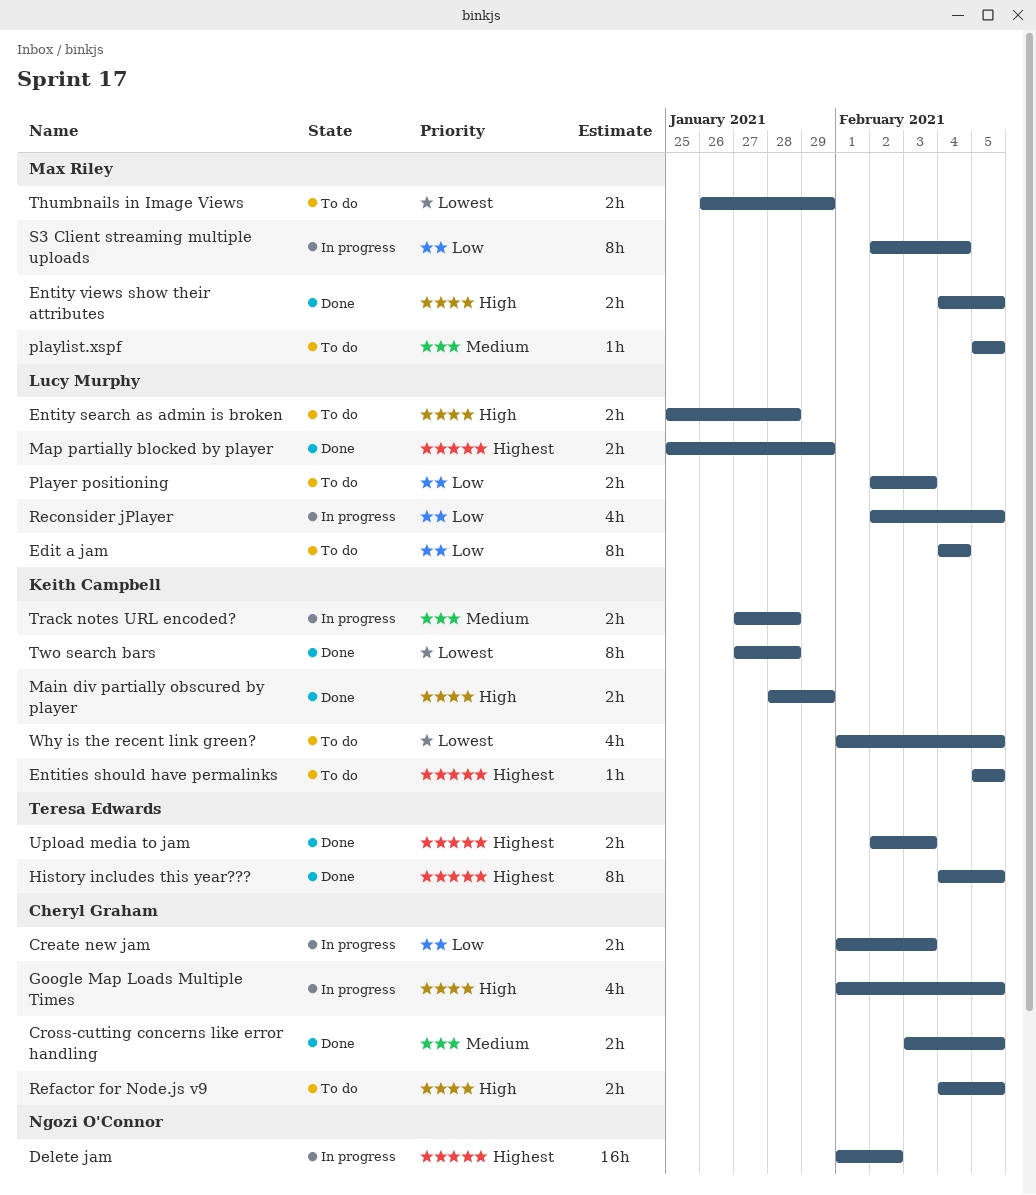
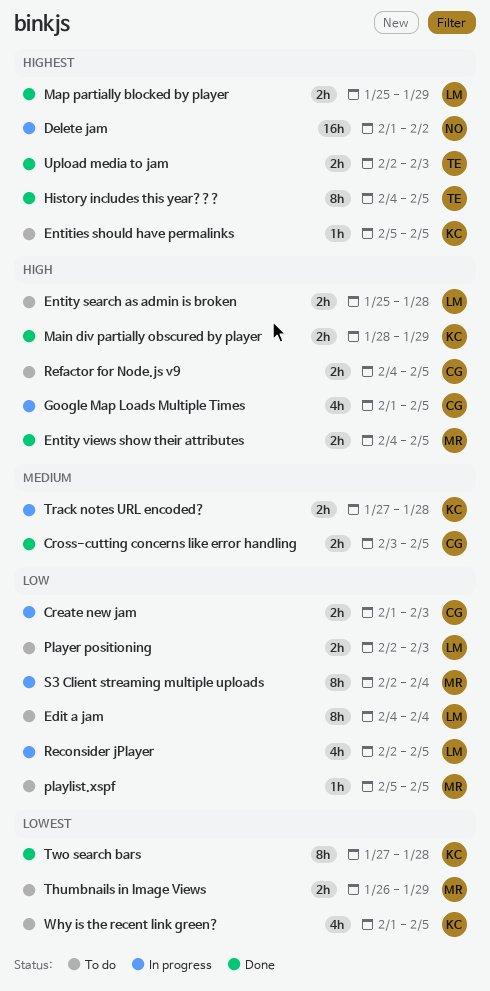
playlist.xspf, priority: Medium -> Low

